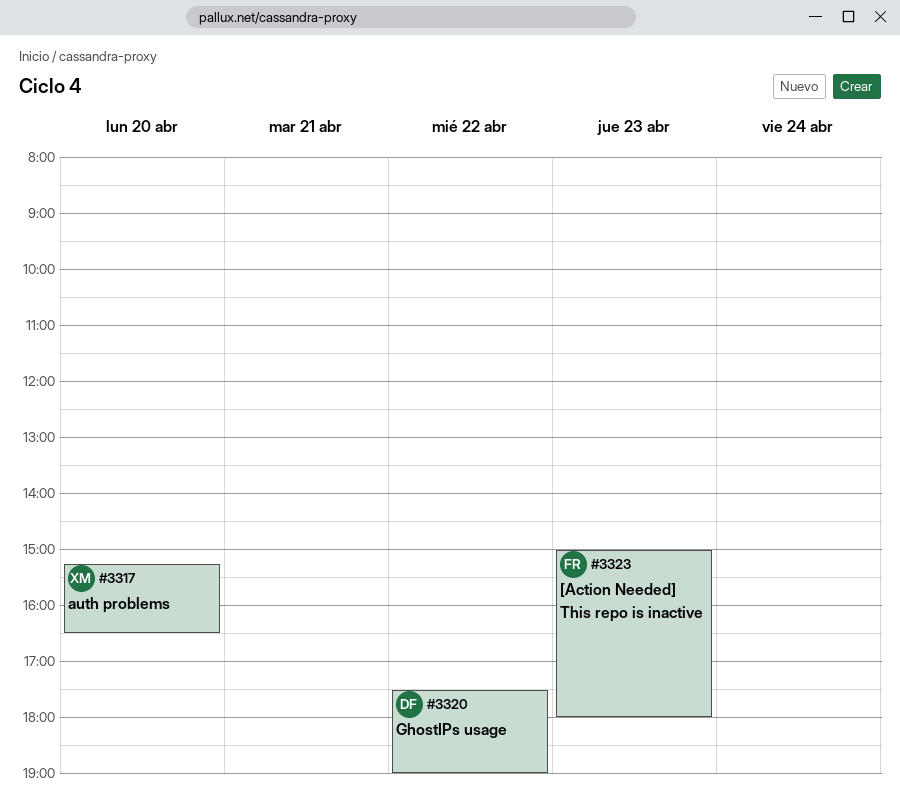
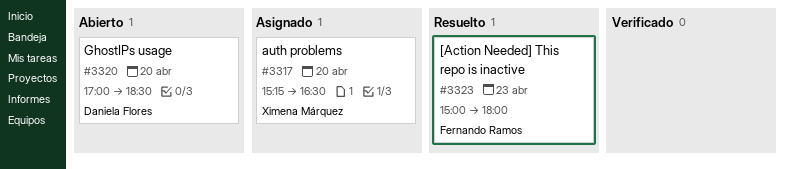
#3320, day: Apr 22 -> Apr 20
#3320, begins: 17:30 -> 17:00
#3320, ends: 19:00 -> 18:30

